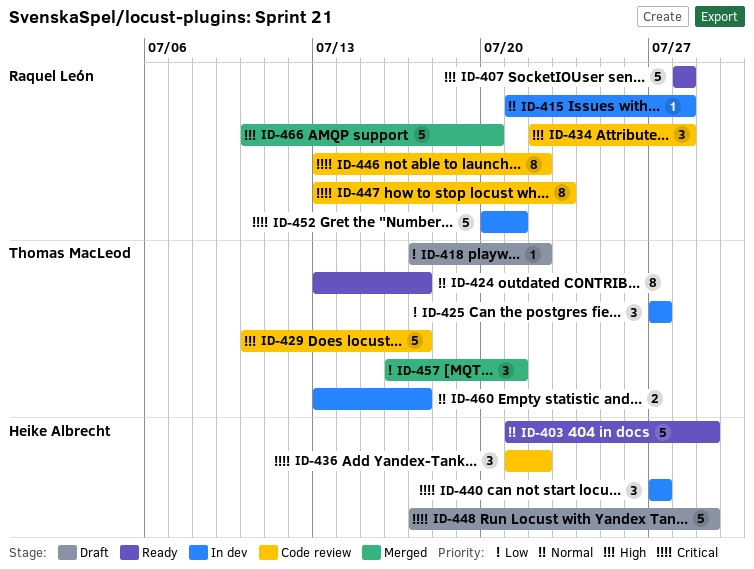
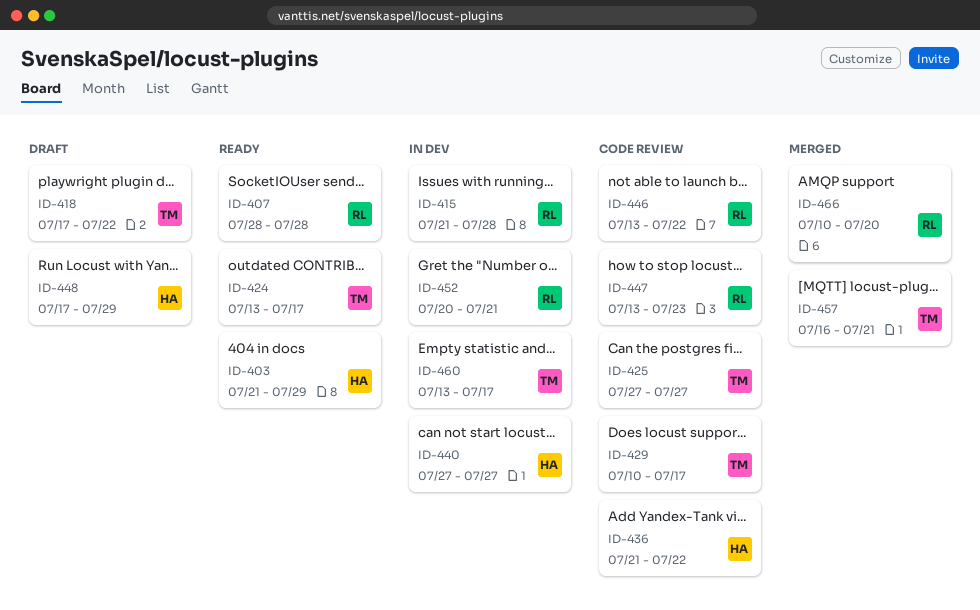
ID-425, status: In dev -> Code review
ID-434: present -> none

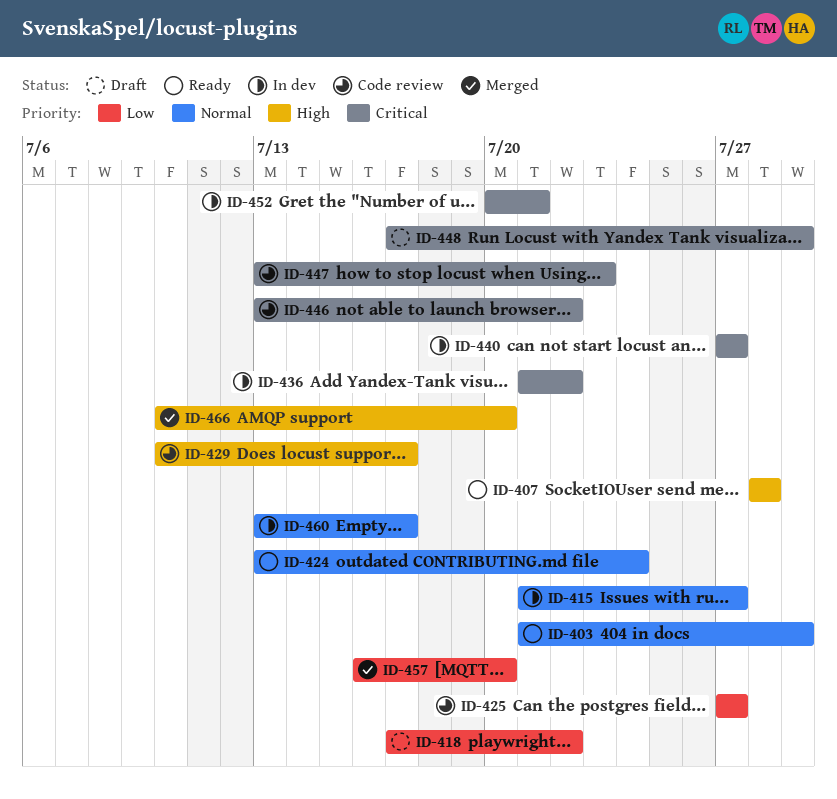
ID-415, due: Jul 28 -> Jul 27
ID-424, due: Jul 17 -> Jul 24
ID-436, status: Code review -> In dev
ID-457, due: Jul 21 -> Jul 20

